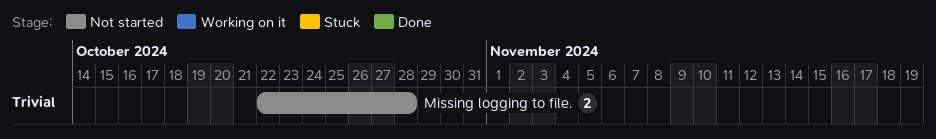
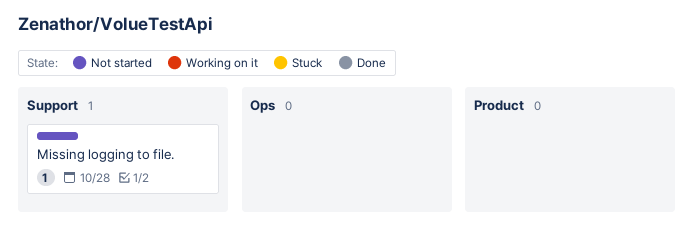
Missing logging to file., estimate: 2 -> 1

